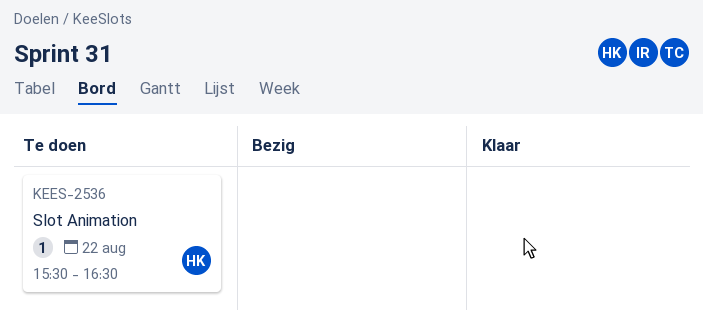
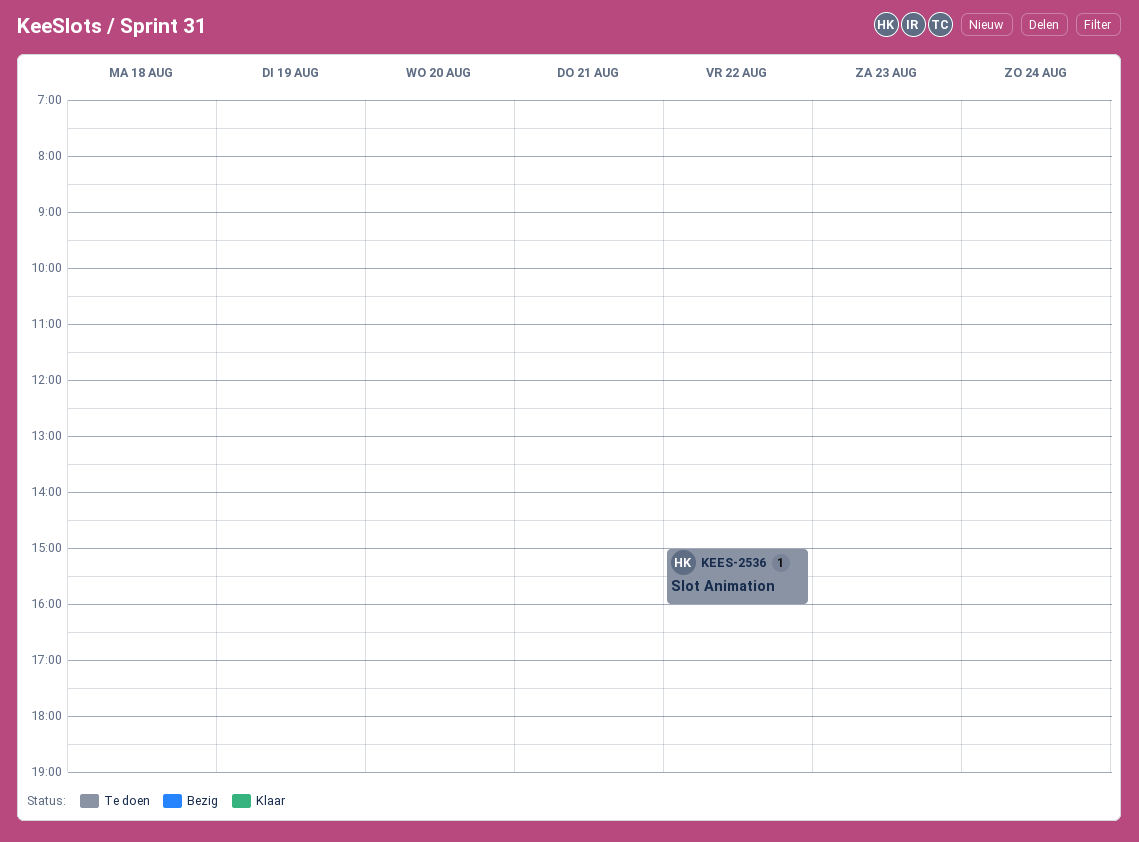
KEES-2536, begins: 15:30 -> 15:00
KEES-2536, ends: 16:30 -> 16:00

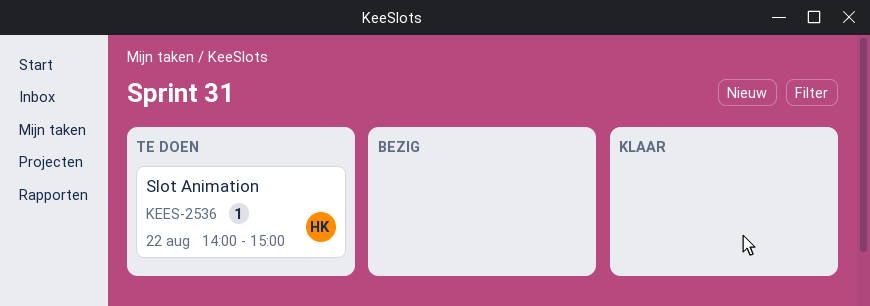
KEES-2536, begins: 15:00 -> 14:00
KEES-2536, ends: 16:00 -> 15:00

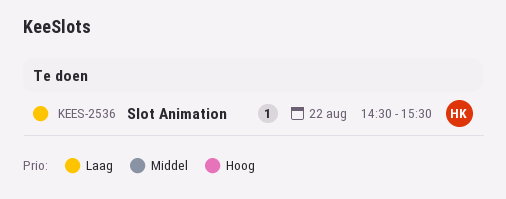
KEES-2536, begins: 14:00 -> 14:30
KEES-2536, ends: 15:00 -> 15:30

